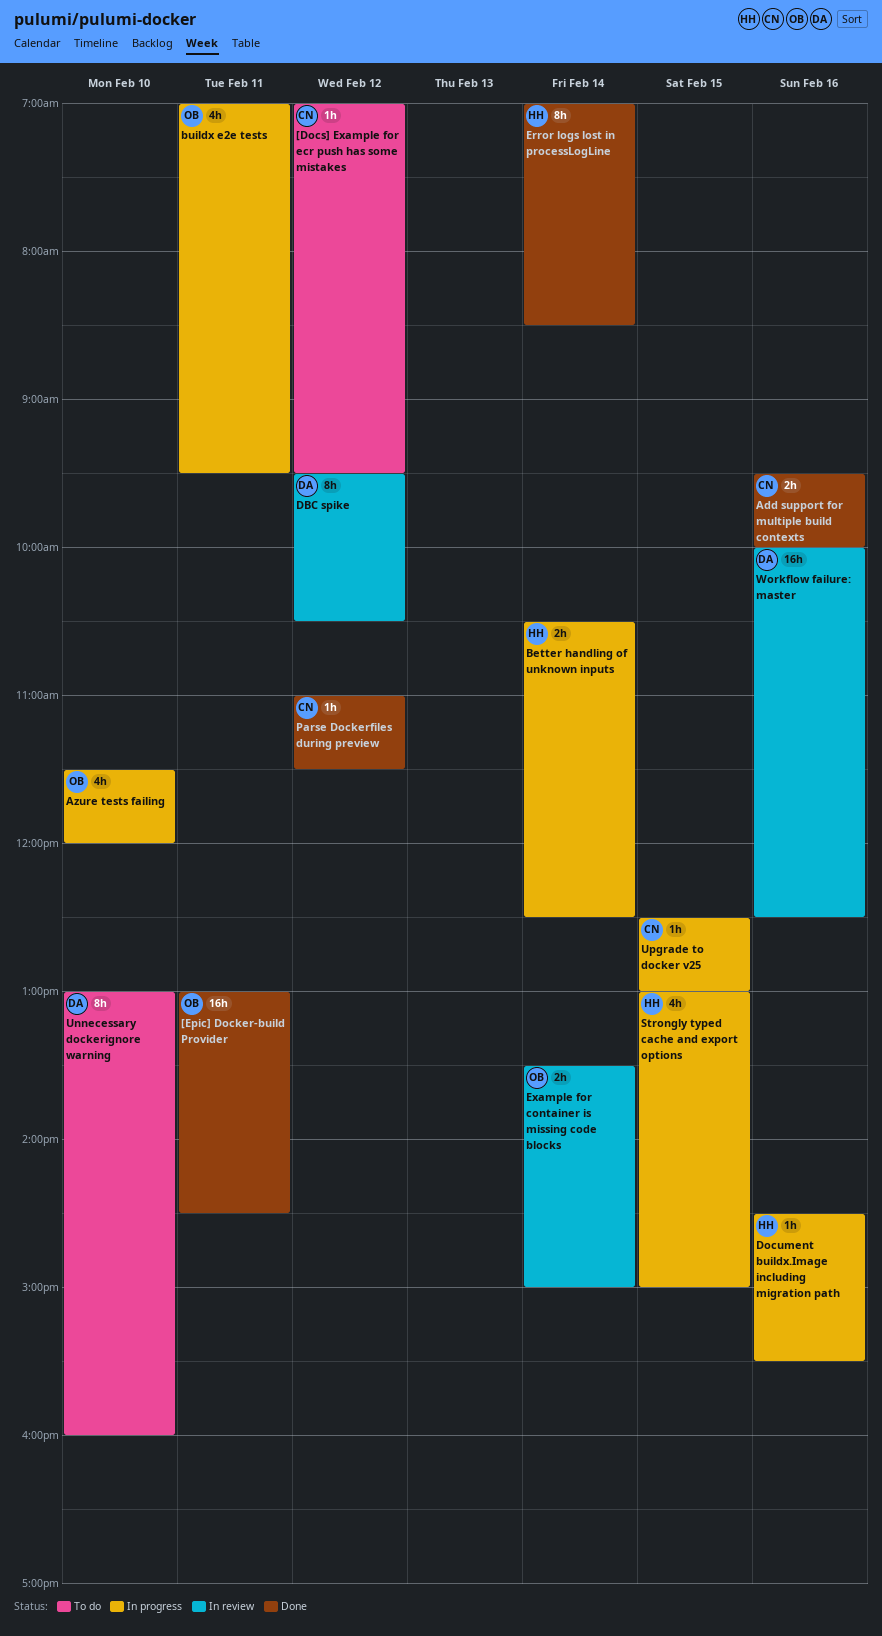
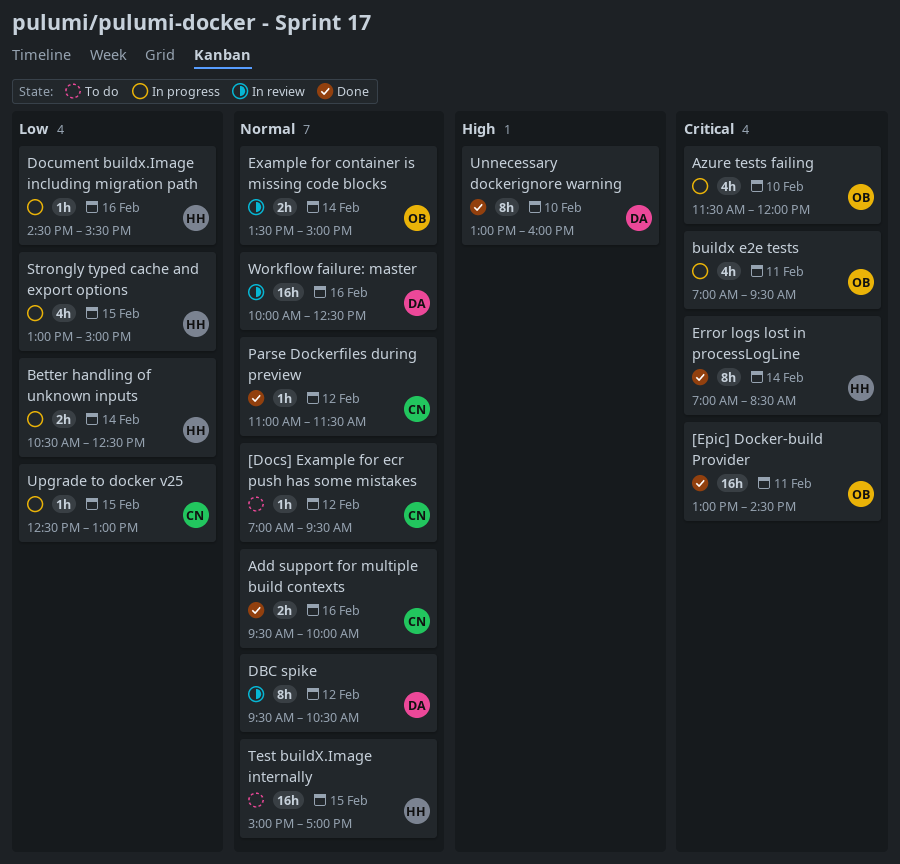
Test buildX.Image internally: none -> present
Unnecessary dockerignore warning, status: To do -> Done

